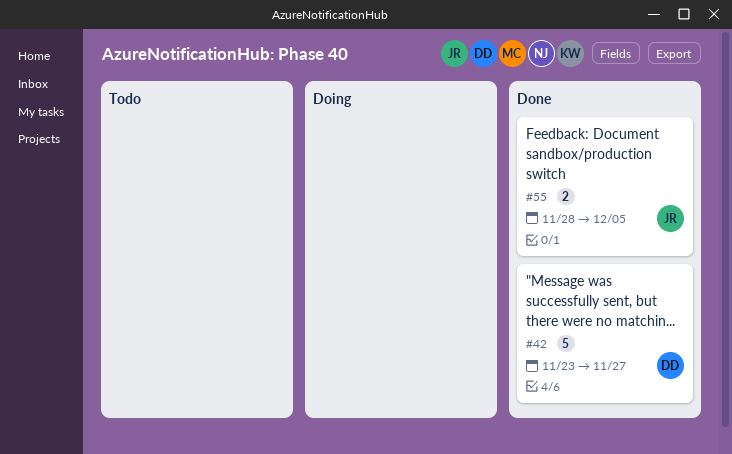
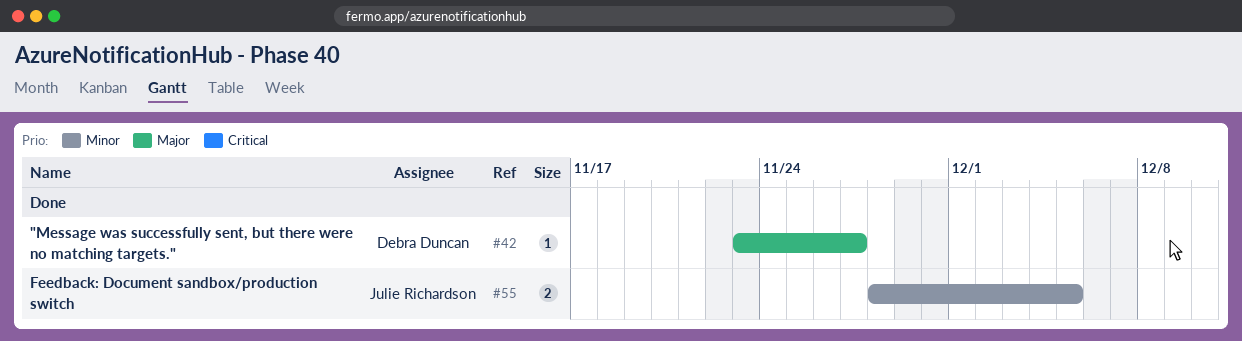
#42, estimate: 5 -> 1

